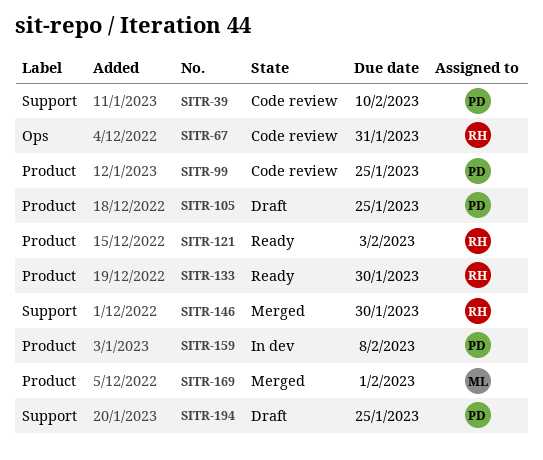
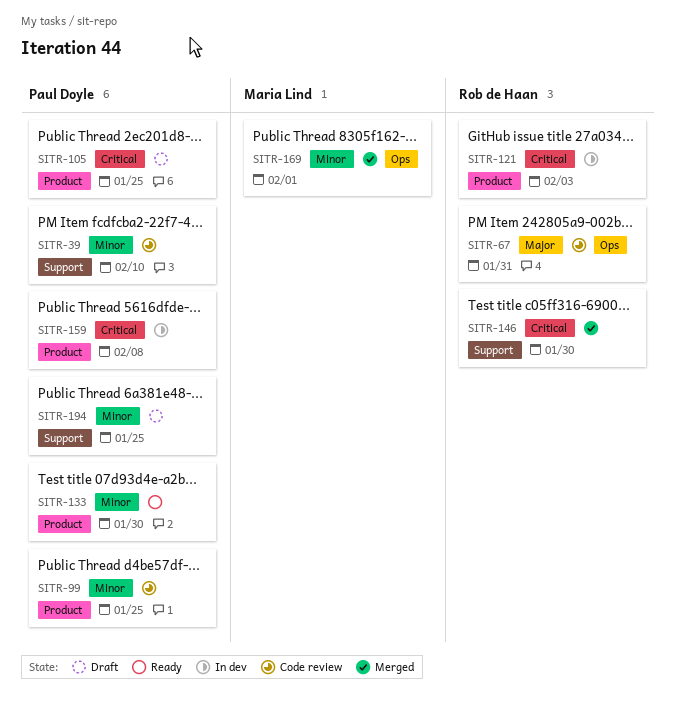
SITR-121, status: Ready -> In dev
SITR-133, owner: Rob de Haan -> Paul Doyle
SITR-169, label: Product -> Ops

